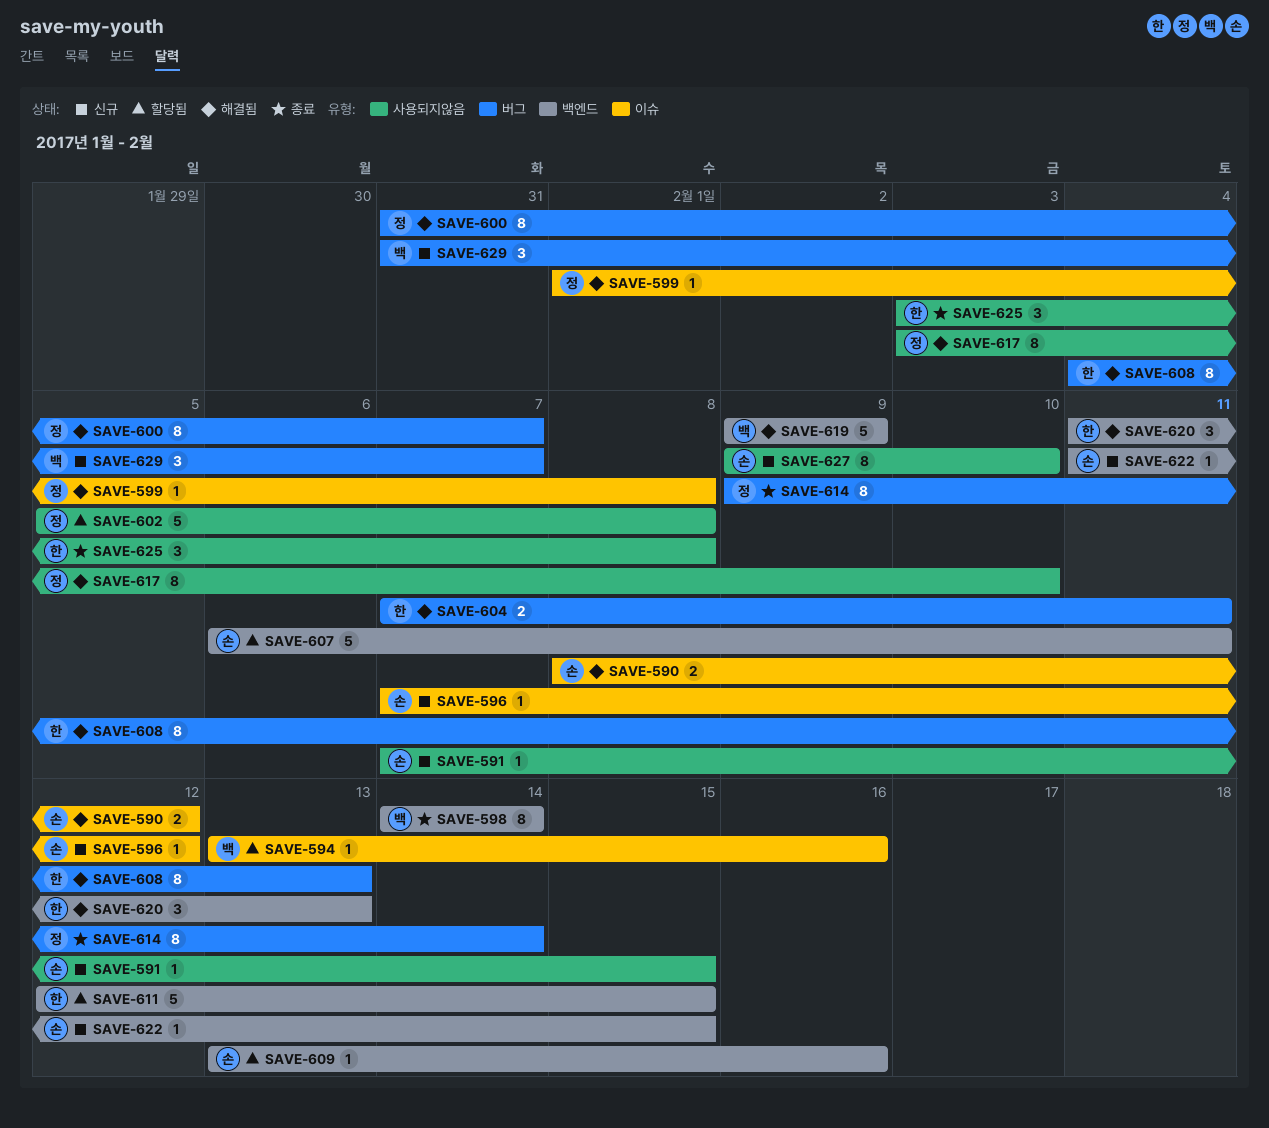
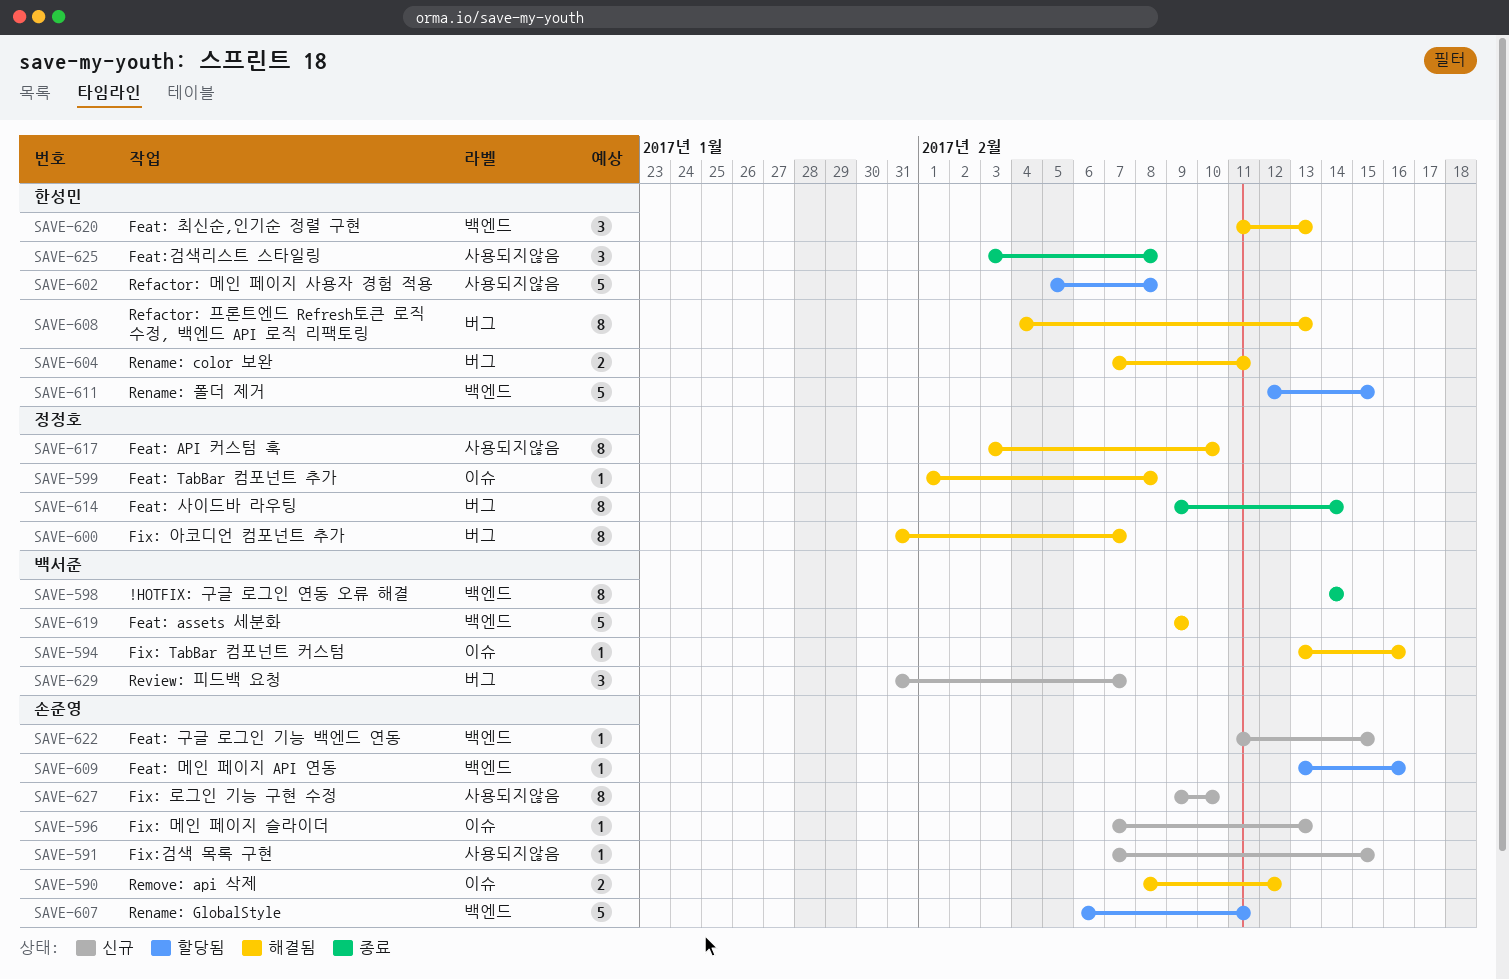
SAVE-594, status: 할당됨 -> 해결됨
SAVE-596, due: Feb 12 -> Feb 13
SAVE-602, owner: 정정호 -> 한성민

